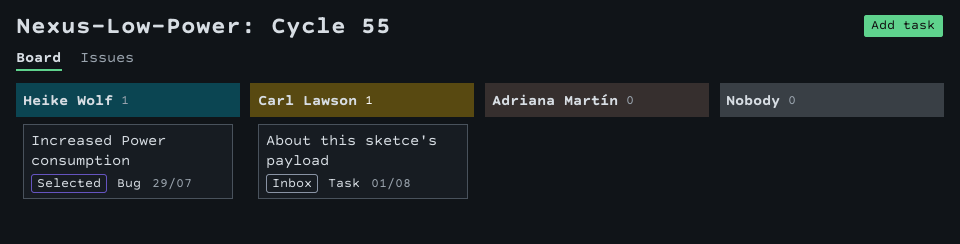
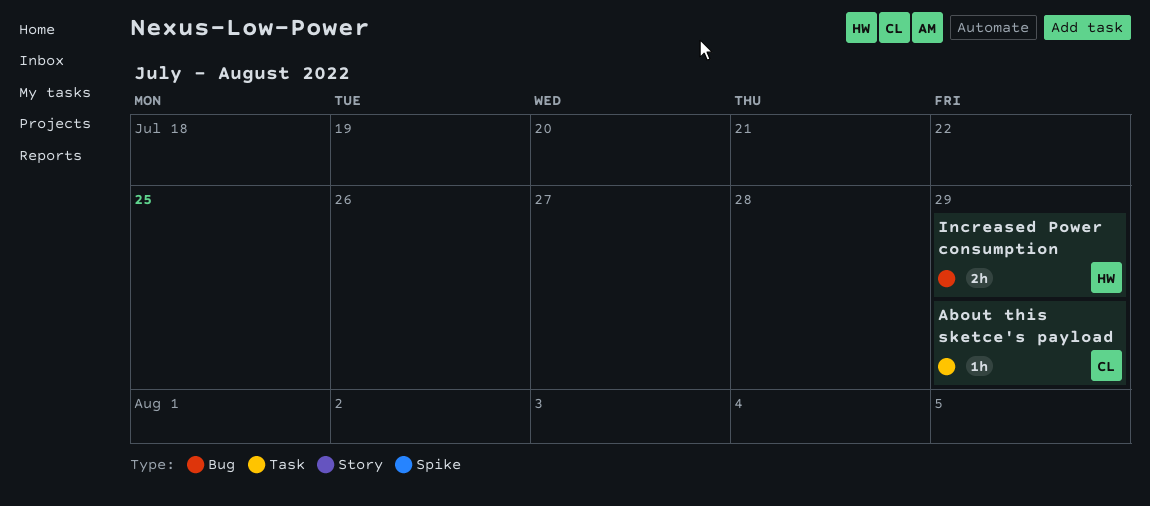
About this sketce's payload, due: Aug 1 -> Jul 29

